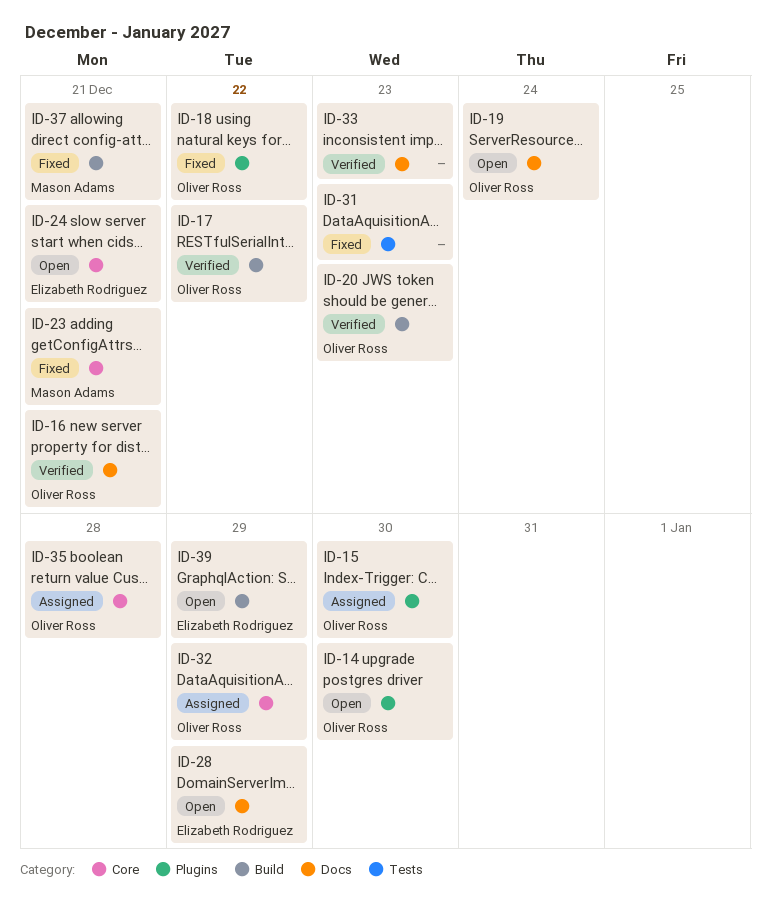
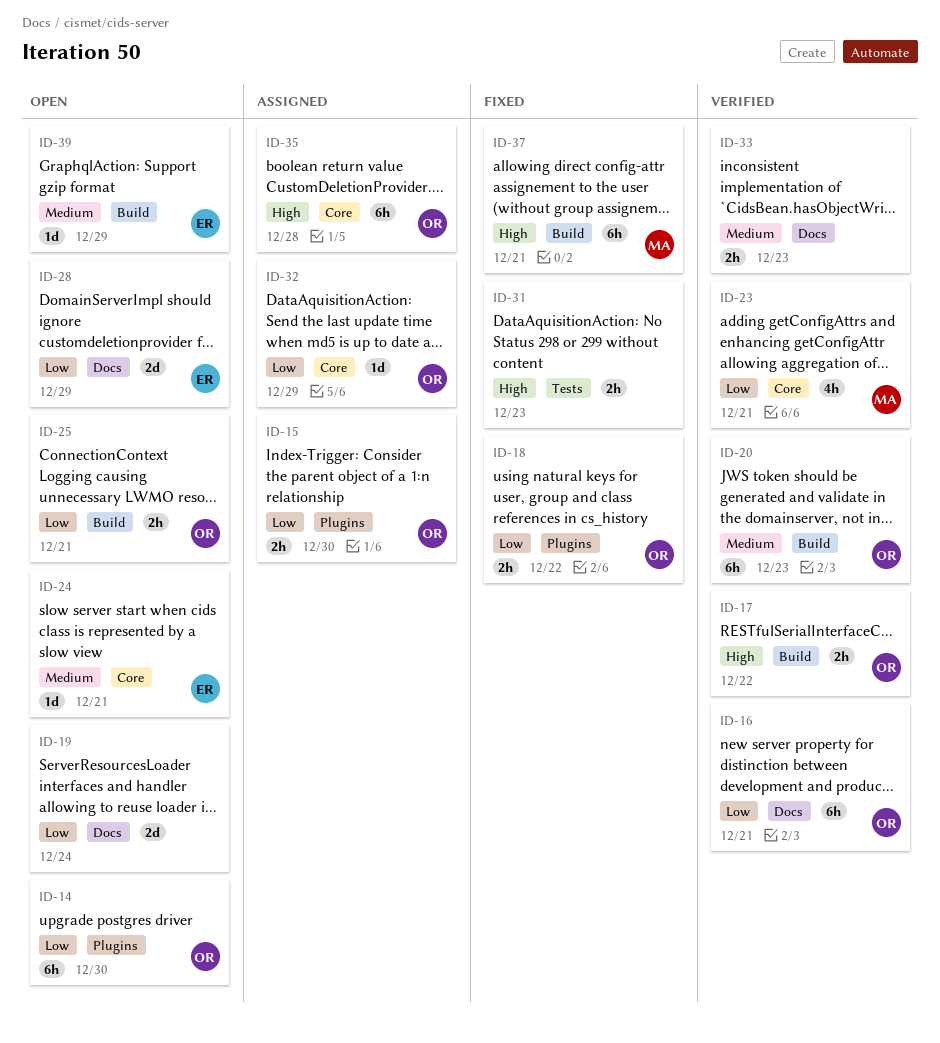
ID-19, owner: Oliver Ross -> none
ID-23, status: Fixed -> Verified
ID-25: none -> present

